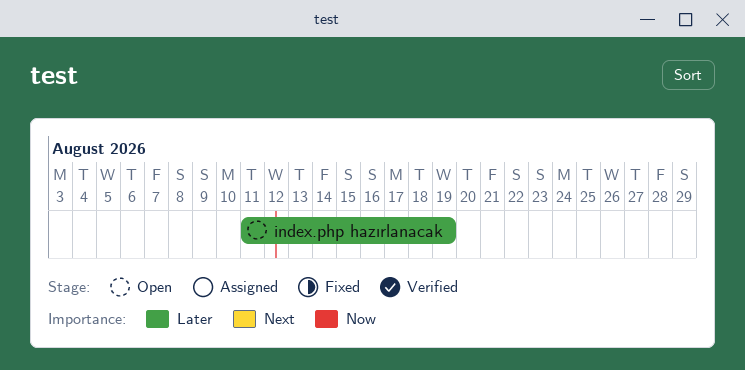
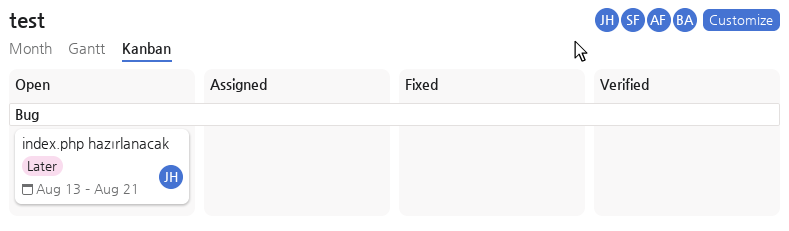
index.php hazırlanacak, start: Aug 11 -> Aug 13
index.php hazırlanacak, due: Aug 19 -> Aug 21

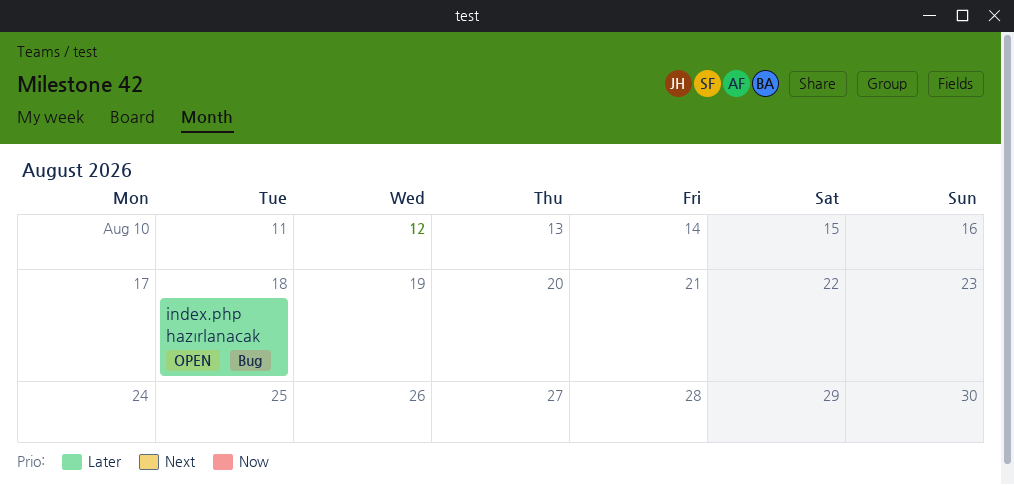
index.php hazırlanacak, due: Aug 21 -> Aug 18

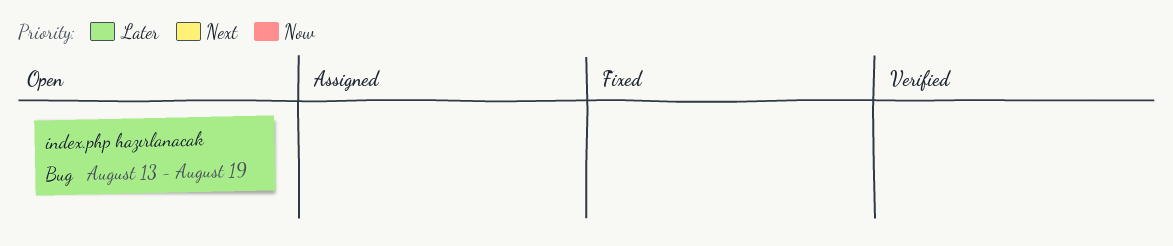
index.php hazırlanacak, due: Aug 18 -> Aug 19

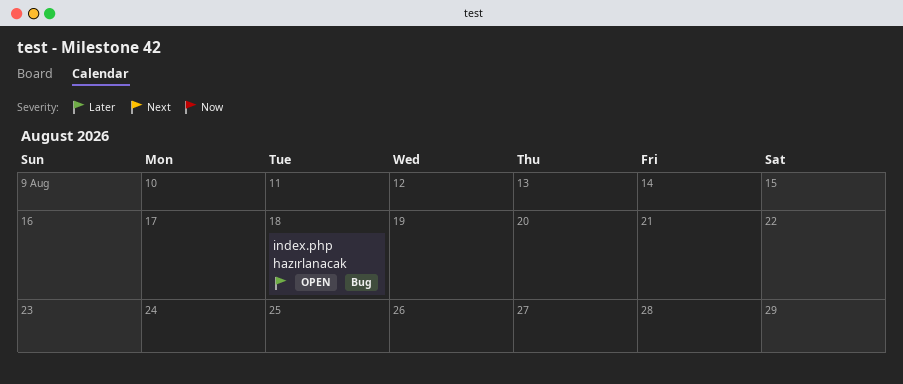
index.php hazırlanacak, due: Aug 19 -> Aug 18

